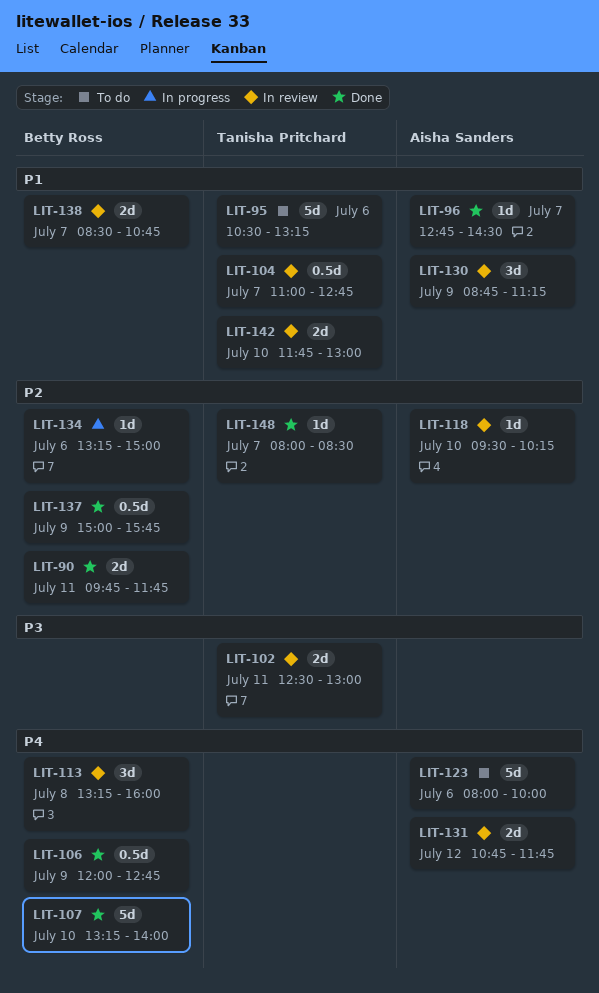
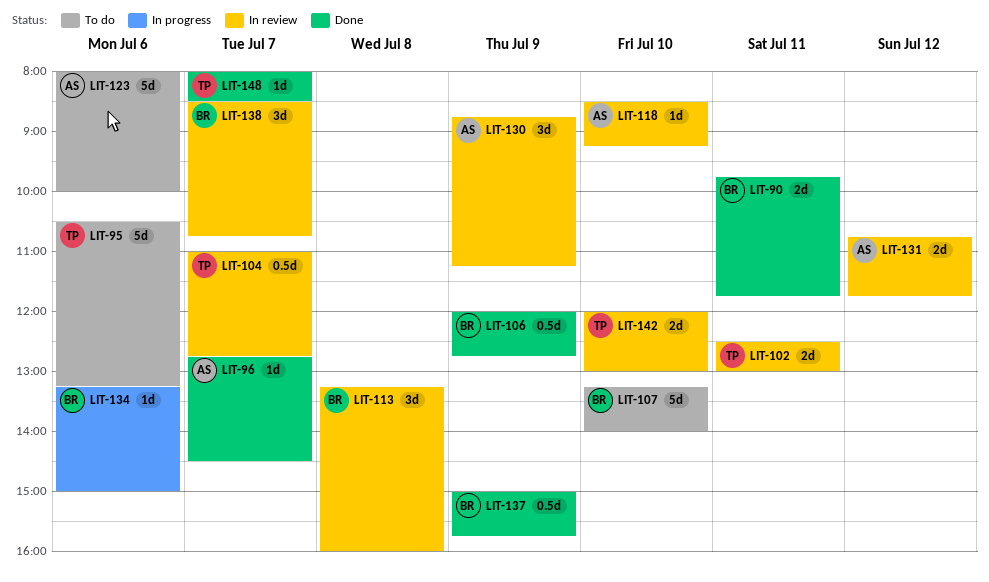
LIT-107, status: Done -> To do
LIT-118, begins: 09:30 -> 08:30
LIT-118, ends: 10:15 -> 09:15
LIT-138, estimate: 2d -> 3d
LIT-142, begins: 11:45 -> 12:00

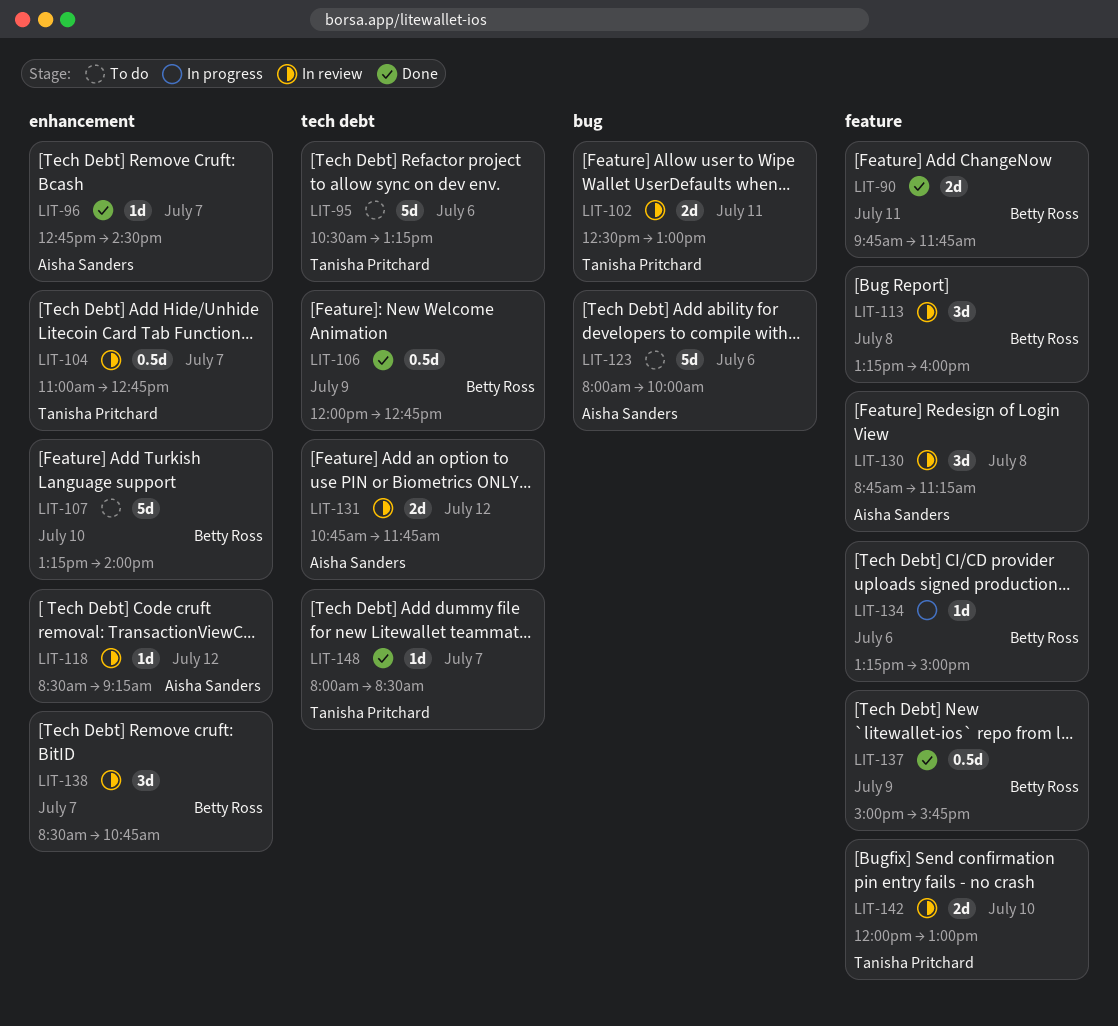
LIT-118, day: Jul 10 -> Jul 12
LIT-130, day: Jul 9 -> Jul 8

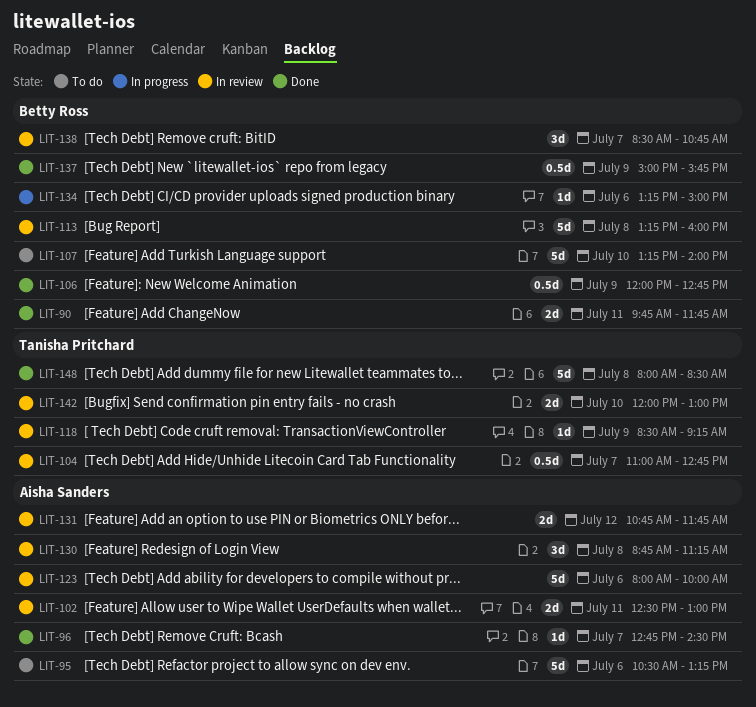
LIT-95, owner: Tanisha Pritchard -> Aisha Sanders
LIT-102, owner: Tanisha Pritchard -> Aisha Sanders
LIT-113, estimate: 3d -> 5d
LIT-118, owner: Aisha Sanders -> Tanisha Pritchard
LIT-118, day: Jul 12 -> Jul 9
LIT-123, status: To do -> In review
LIT-148, estimate: 1d -> 5d
LIT-148, day: Jul 7 -> Jul 8

